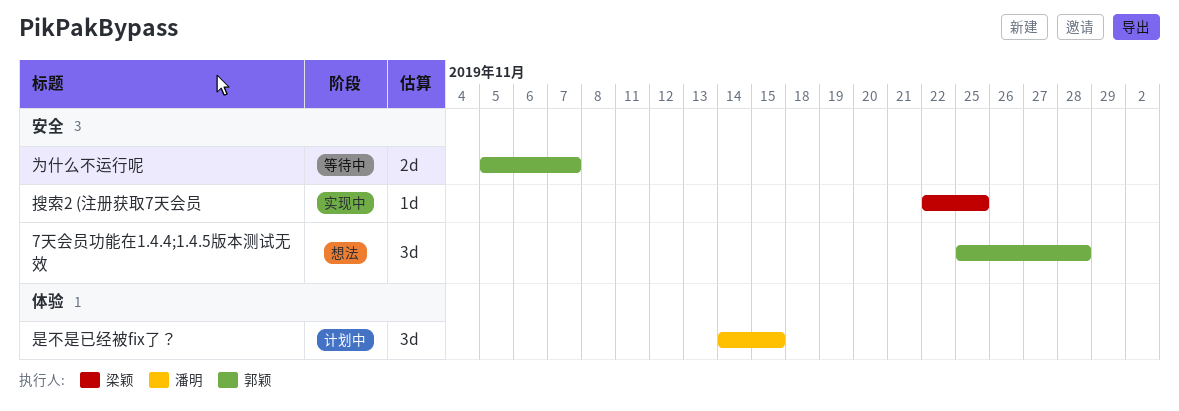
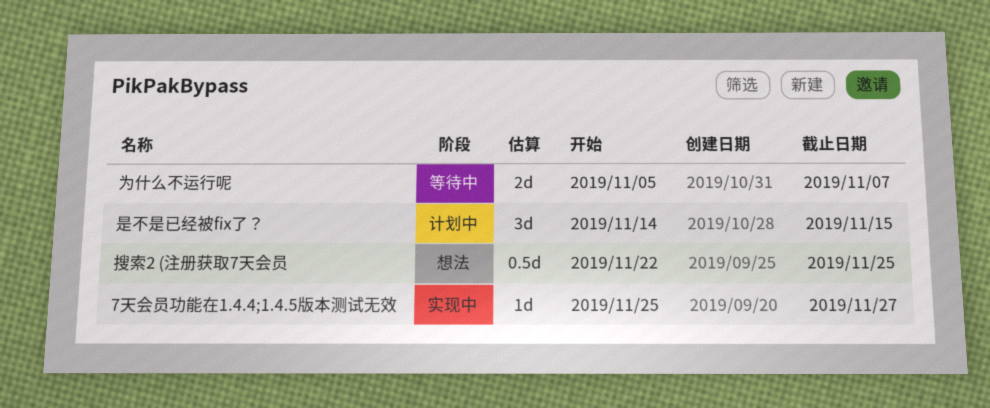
7天会员功能在1.4.4;1.4.5版本测试无效, status: 想法 -> 实现中
7天会员功能在1.4.4;1.4.5版本测试无效, estimate: 3d -> 1d
7天会员功能在1.4.4;1.4.5版本测试无效, due: Nov 28 -> Nov 27
搜索2 (注册获取7天会员, status: 实现中 -> 想法
搜索2 (注册获取7天会员, estimate: 1d -> 0.5d

